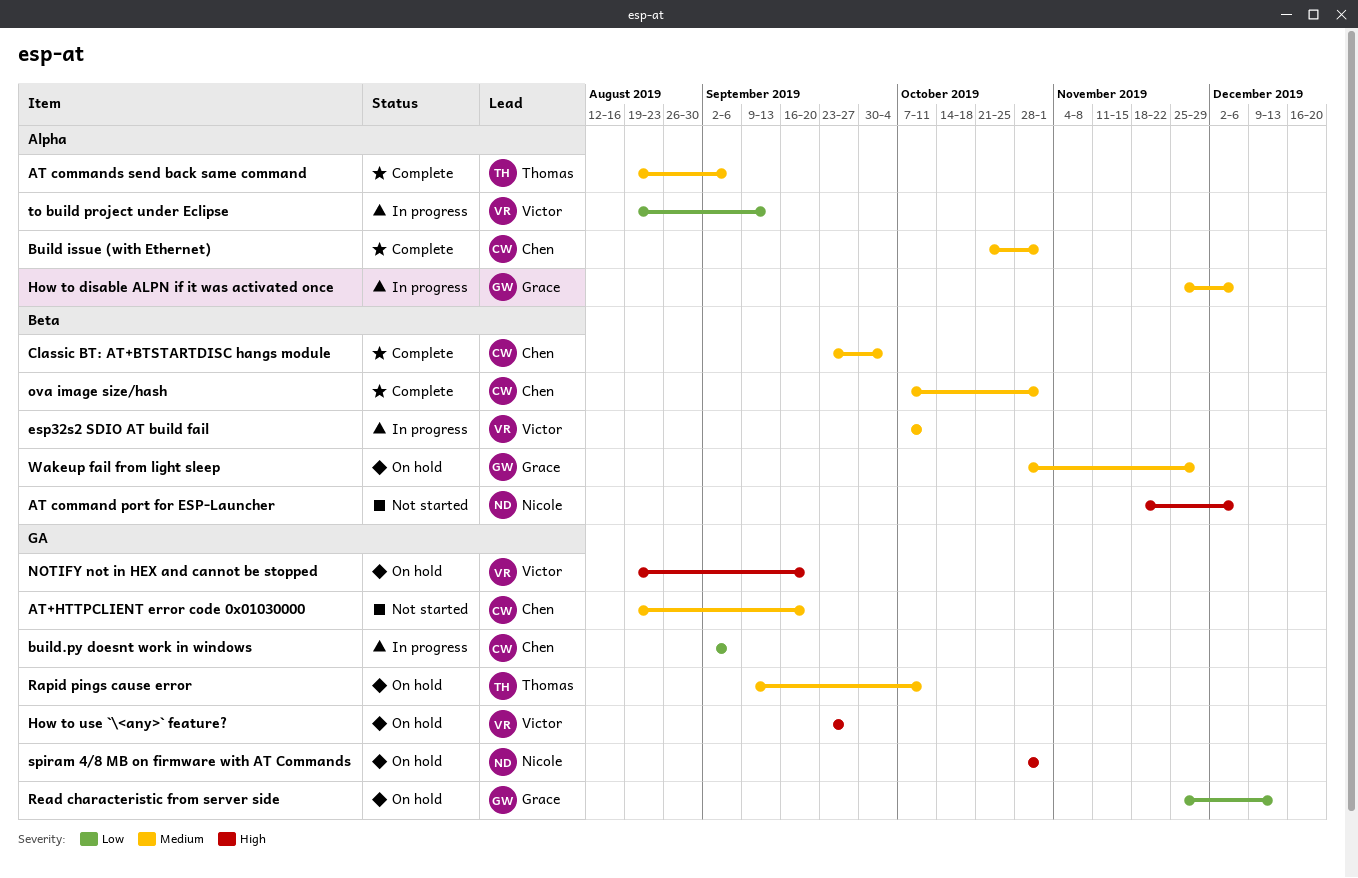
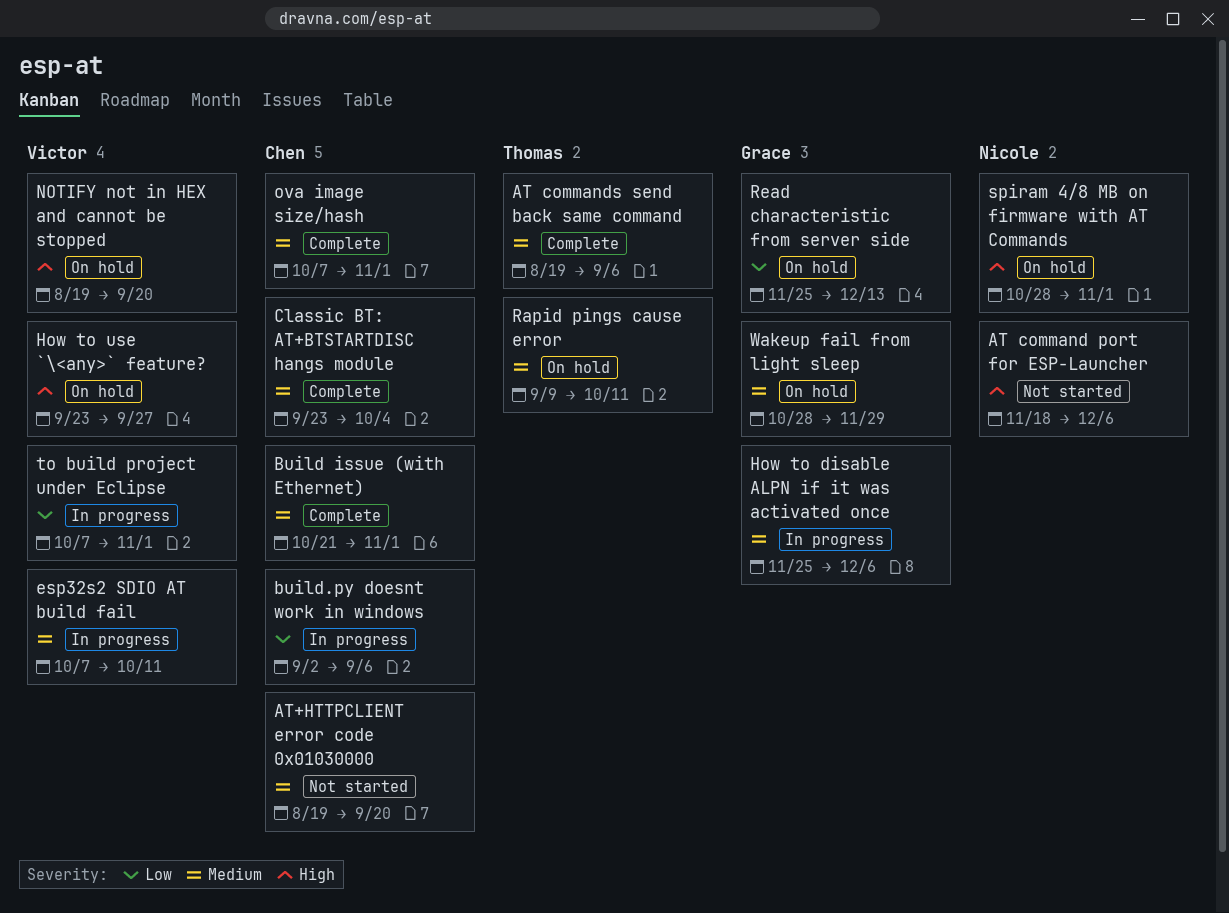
to build project under Eclipse, start: Aug 19 -> Oct 7
to build project under Eclipse, due: Sep 13 -> Nov 1

